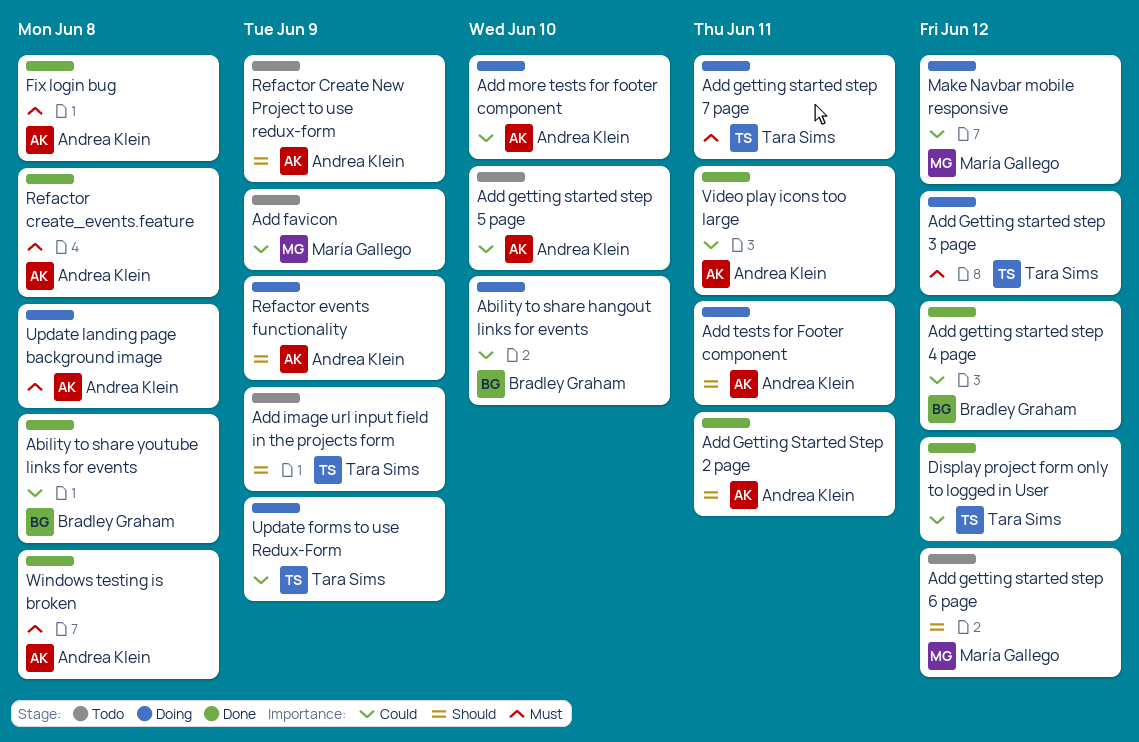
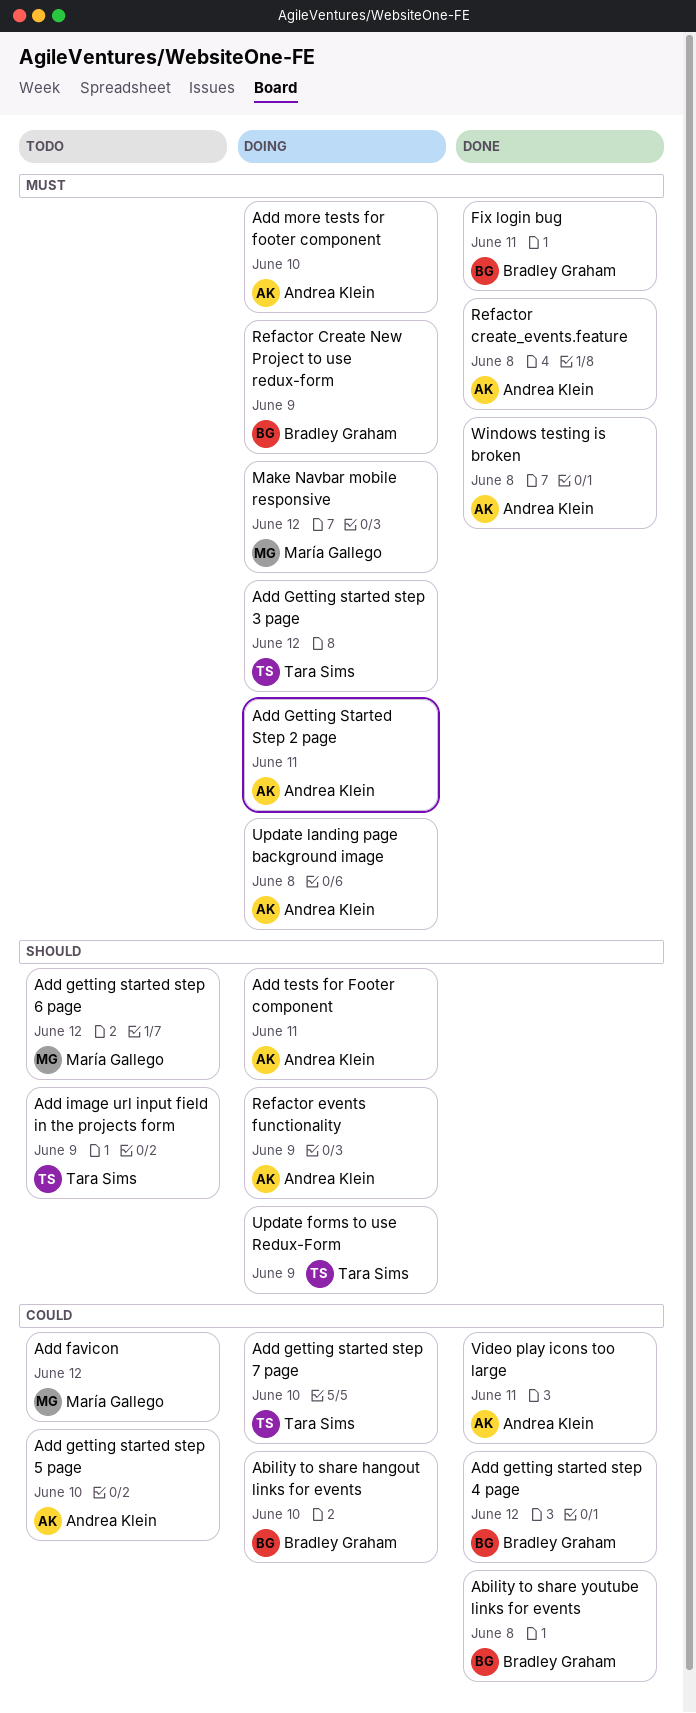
Add favicon, due: Jun 9 -> Jun 12
Add Getting Started Step 2 page, status: Done -> Doing
Add Getting Started Step 2 page, priority: Should -> Must
Add getting started step 7 page, priority: Must -> Could
Add getting started step 7 page, due: Jun 11 -> Jun 10
Add more tests for footer component, priority: Could -> Must
Display project form only to logged in User: present -> none
Fix login bug, owner: Andrea Klein -> Bradley Graham
Fix login bug, due: Jun 8 -> Jun 11
Make Navbar mobile responsive, priority: Could -> Must
Refactor Create New Project to use redux-form, status: Todo -> Doing
Refactor Create New Project to use redux-form, owner: Andrea Klein -> Bradley Graham
Refactor Create New Project to use redux-form, priority: Should -> Must
Update forms to use Redux-Form, priority: Could -> Should

